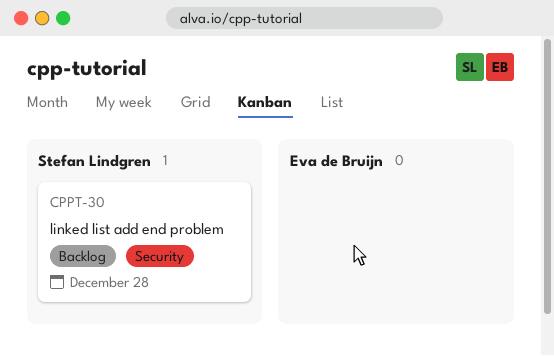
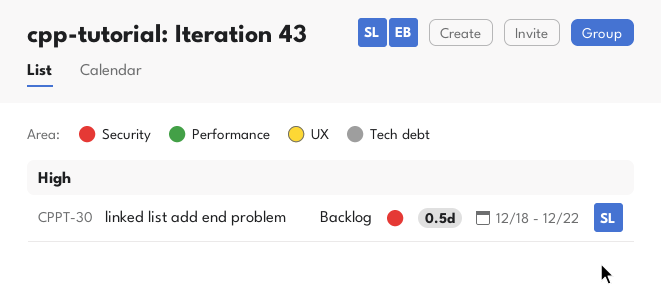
CPPT-30, due: Dec 28 -> Dec 22

